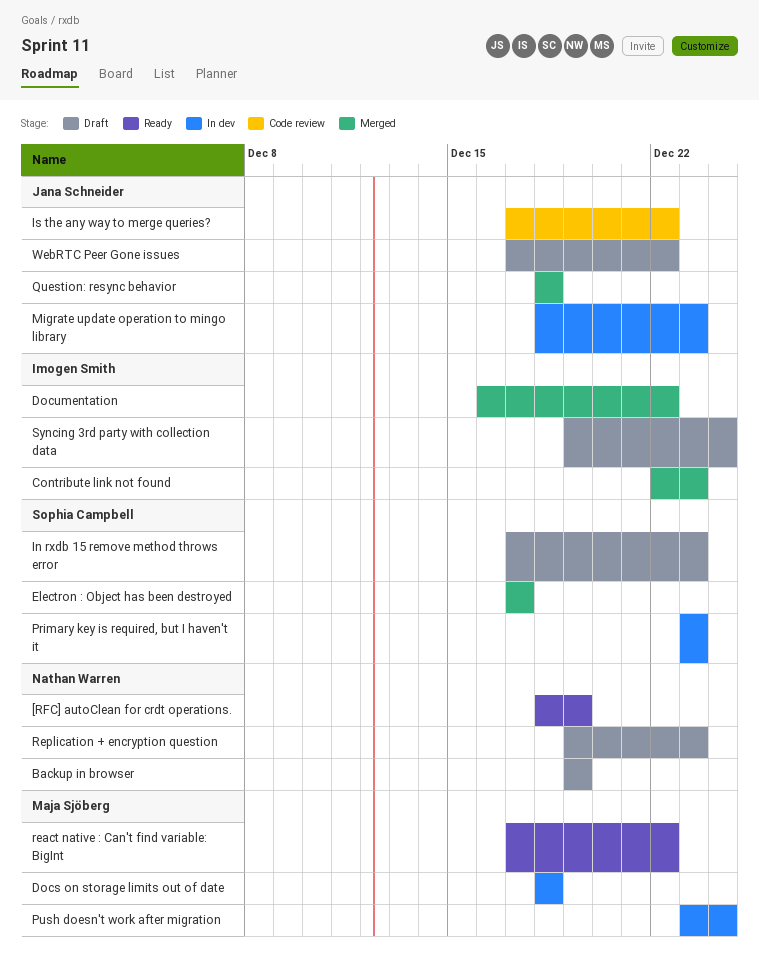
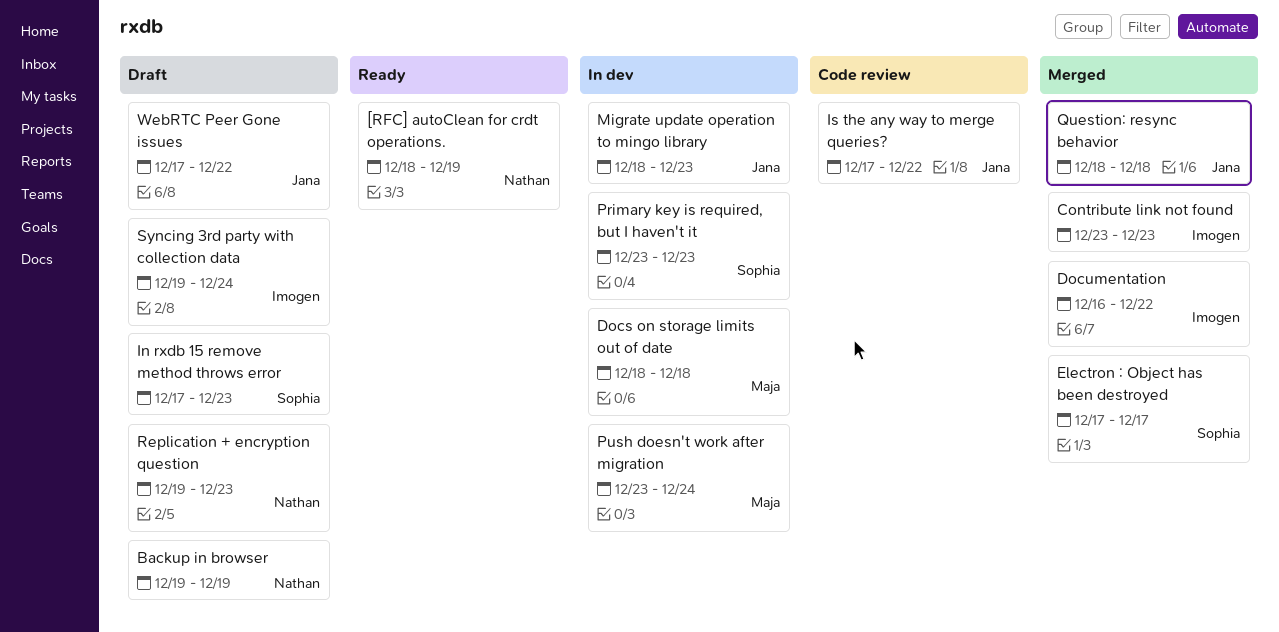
Contribute link not found, start: Dec 22 -> Dec 23
react native : Can't find variable: BigInt: present -> none

